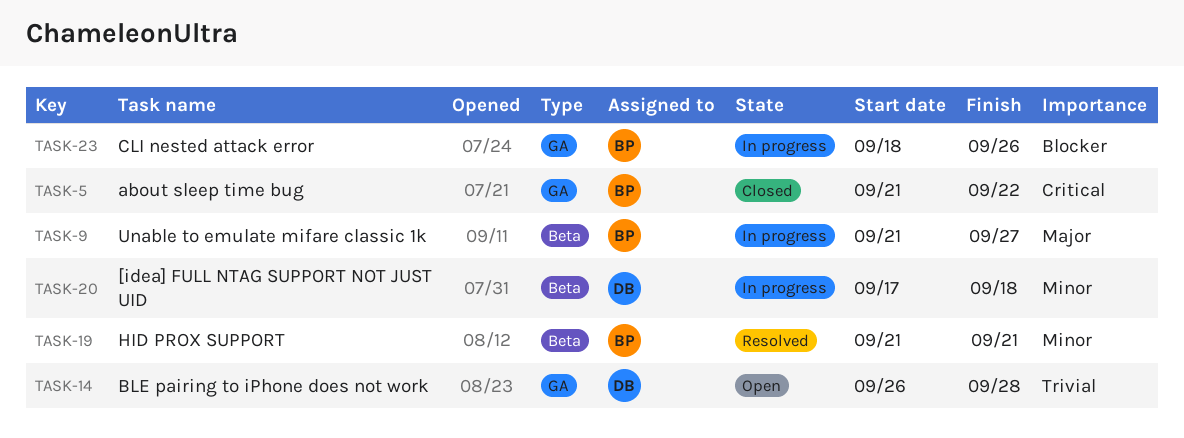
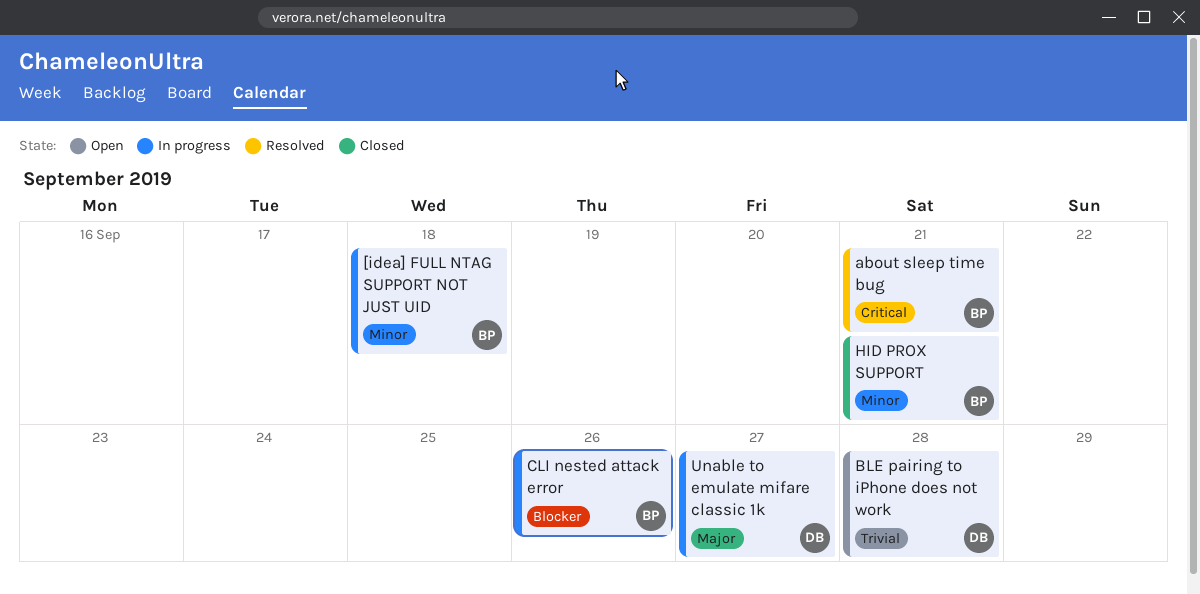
[idea] FULL NTAG SUPPORT NOT JUST UID, owner: DB -> BP
about sleep time bug, status: Closed -> Resolved
about sleep time bug, due: Sep 22 -> Sep 21
HID PROX SUPPORT, status: Resolved -> Closed
Unable to emulate mifare classic 1k, owner: BP -> DB

